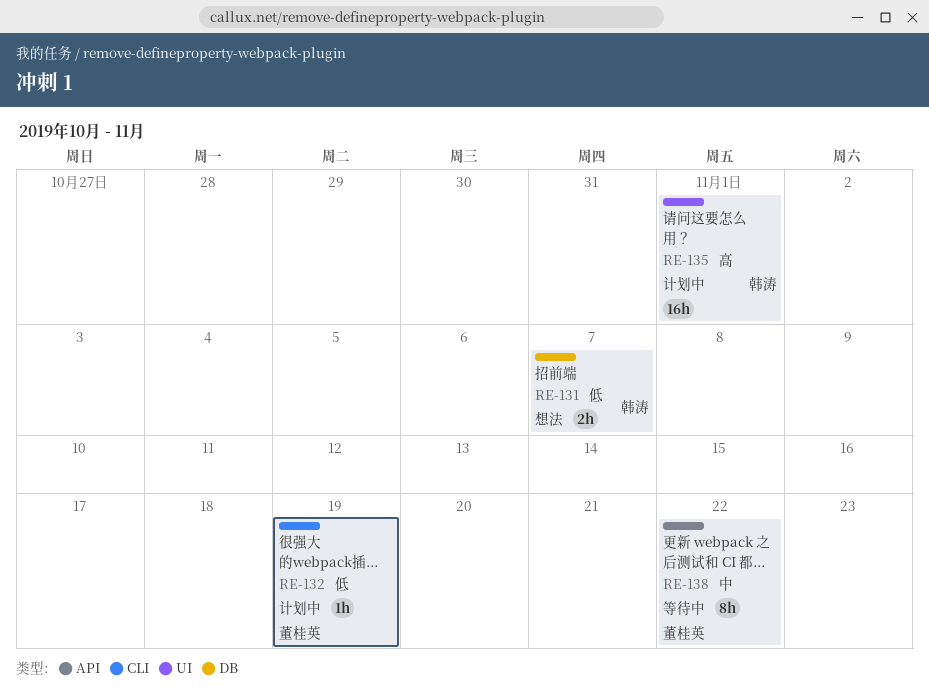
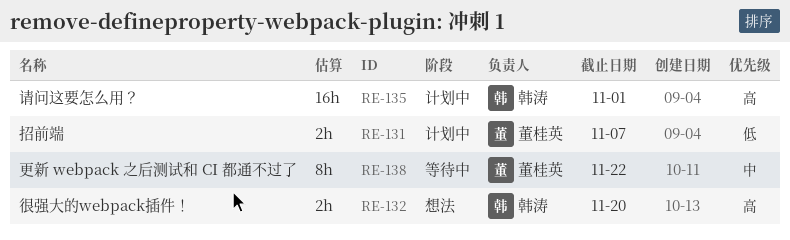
RE-131, status: 想法 -> 计划中
RE-131, owner: 韩涛 -> 董桂英
RE-132, status: 计划中 -> 想法
RE-132, owner: 董桂英 -> 韩涛
RE-132, priority: 低 -> 高
RE-132, estimate: 1h -> 2h
RE-132, due: Nov 19 -> Nov 20

